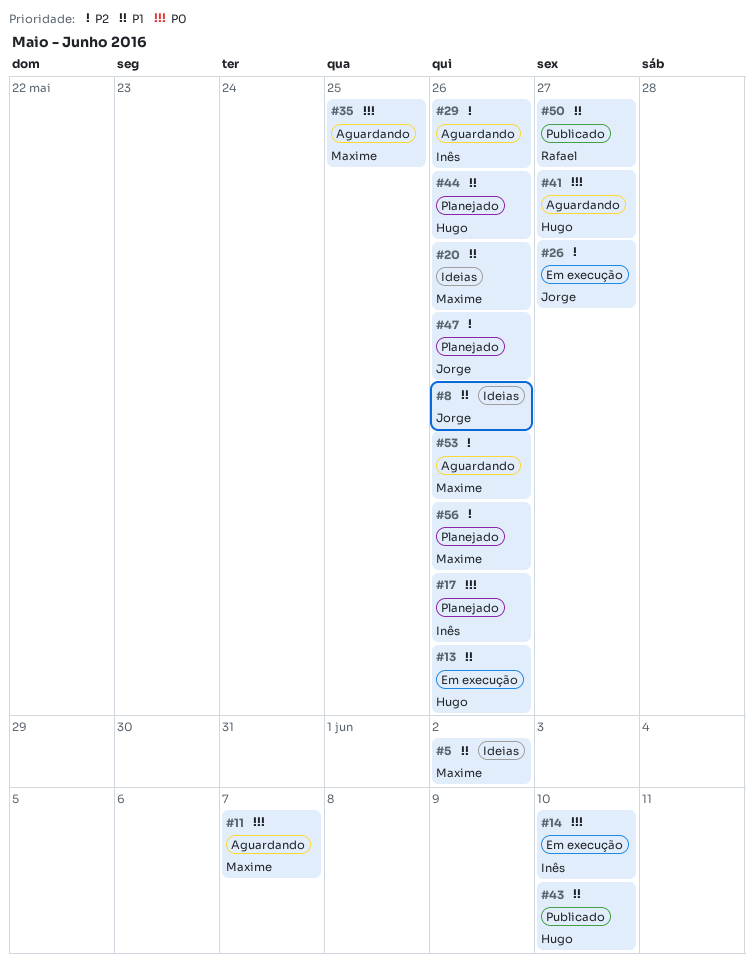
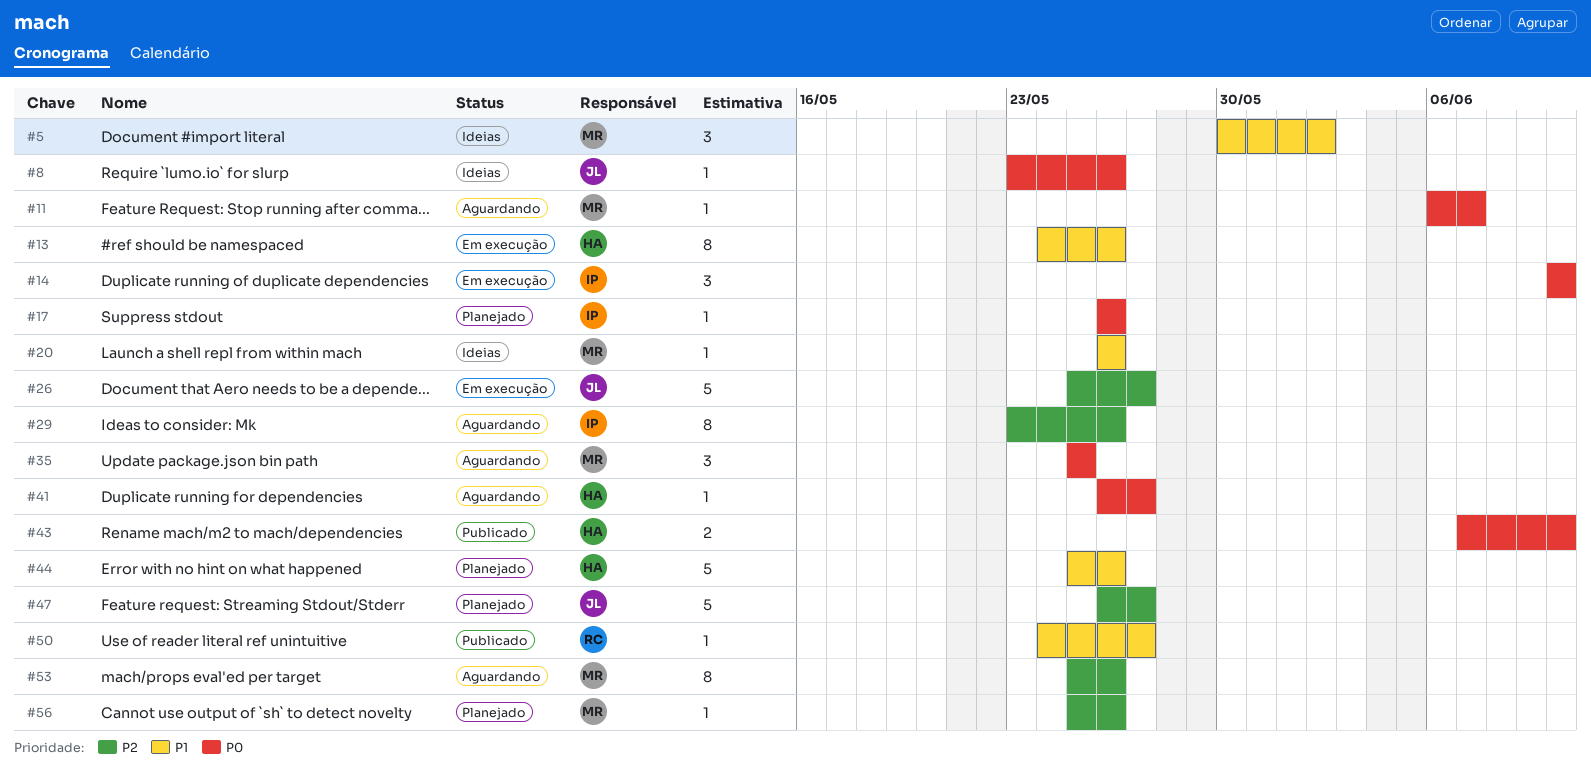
#8, priority: P1 -> P0
#43, priority: P1 -> P0
#47, due: May 26 -> May 27

